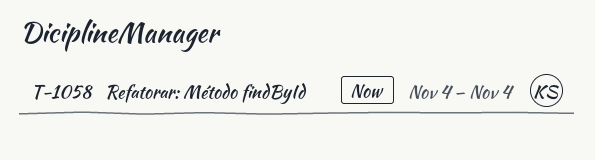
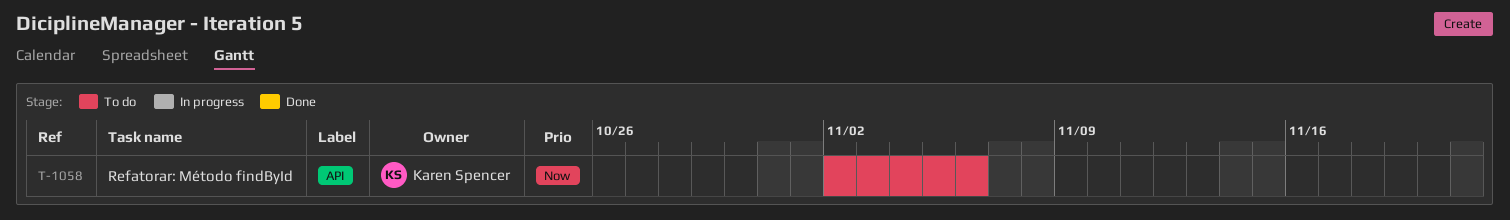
T-1058, start: Nov 4 -> Nov 2
T-1058, due: Nov 4 -> Nov 6

